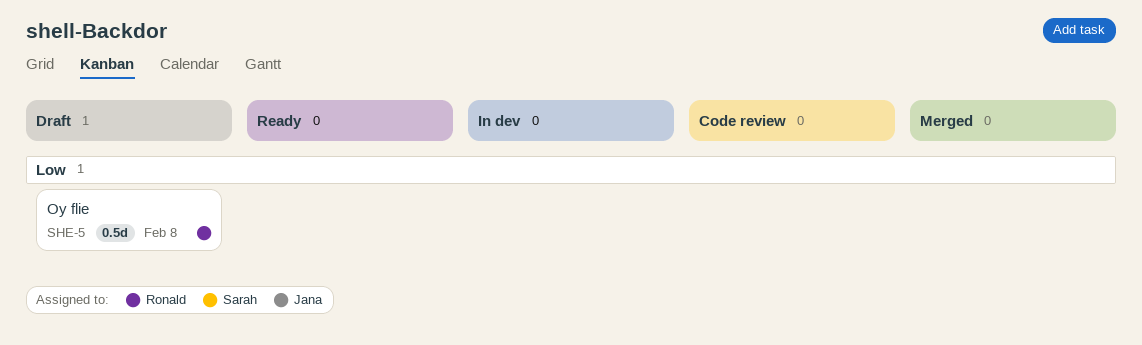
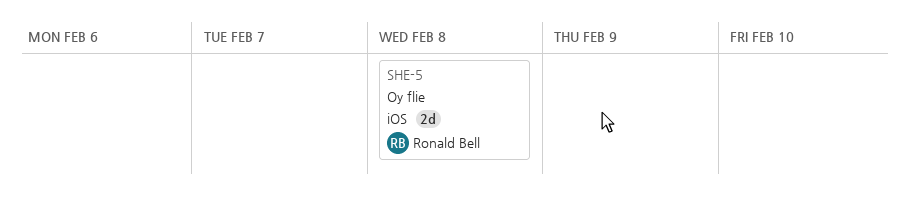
SHE-5, estimate: 0.5d -> 2d

